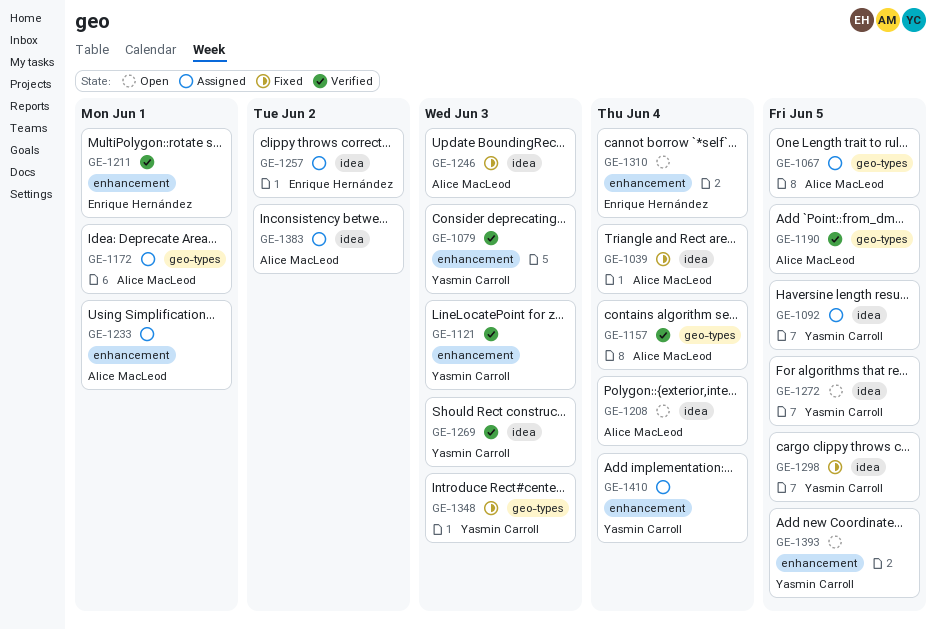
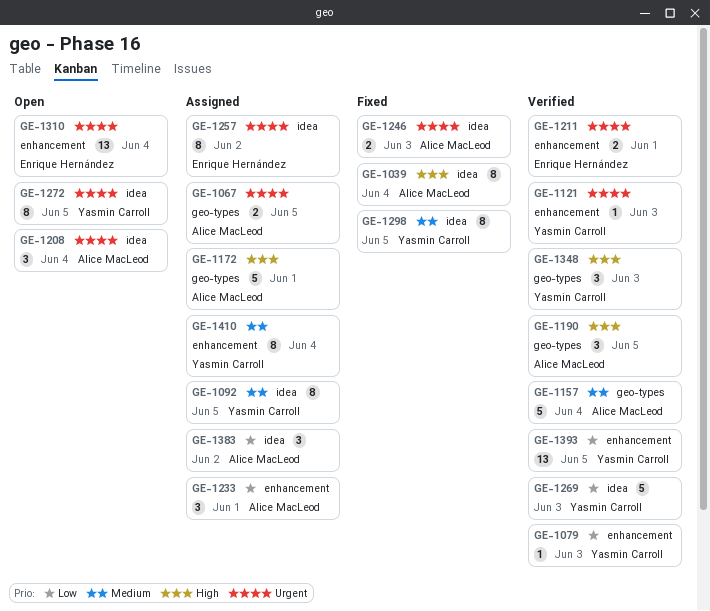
GE-1348, status: Fixed -> Verified
GE-1393, status: Open -> Verified

